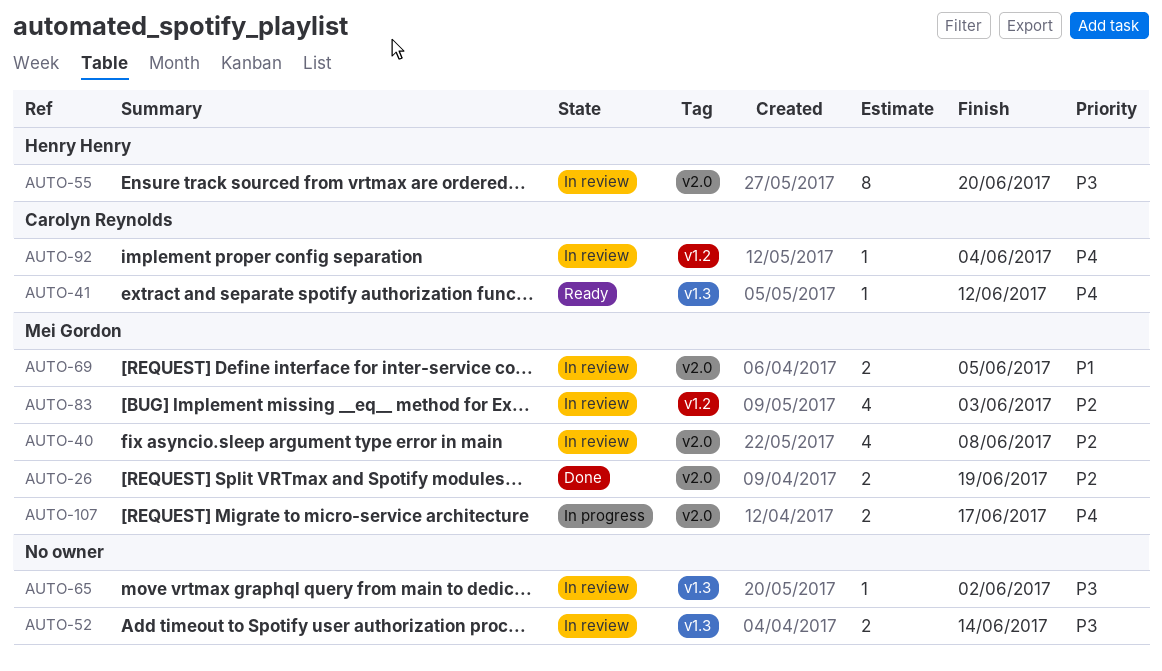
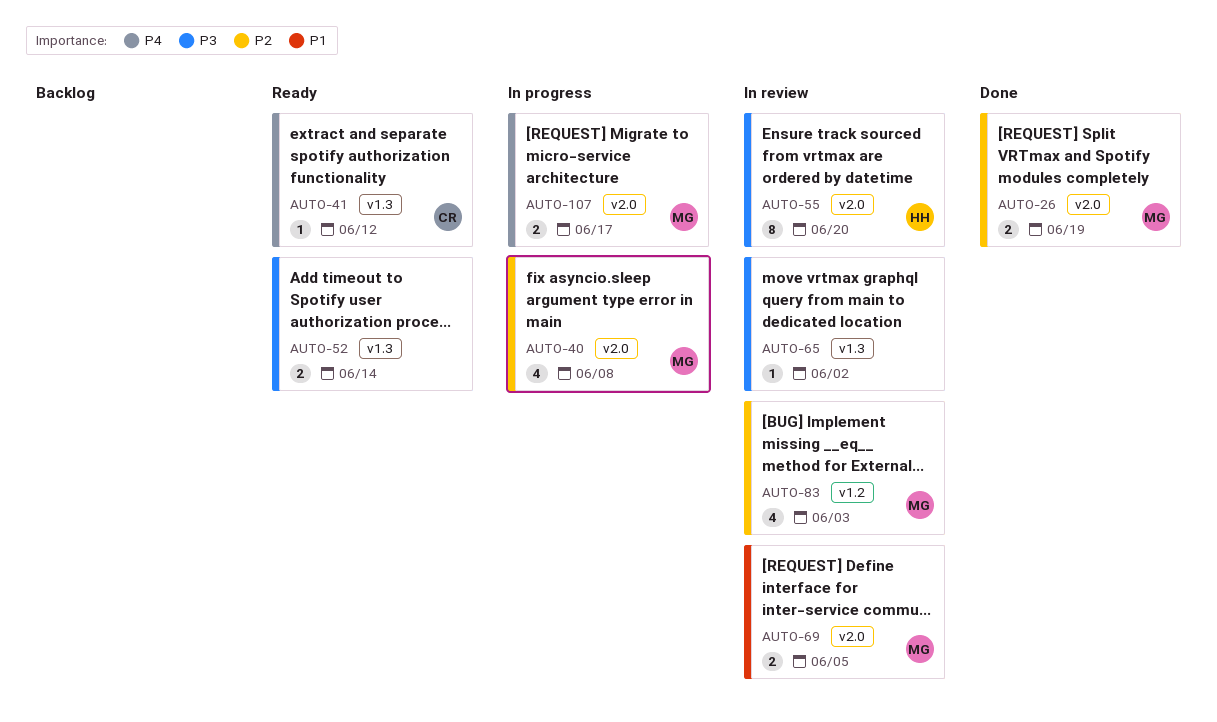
AUTO-40, status: In review -> In progress
AUTO-52, status: In review -> Ready
AUTO-92: present -> none

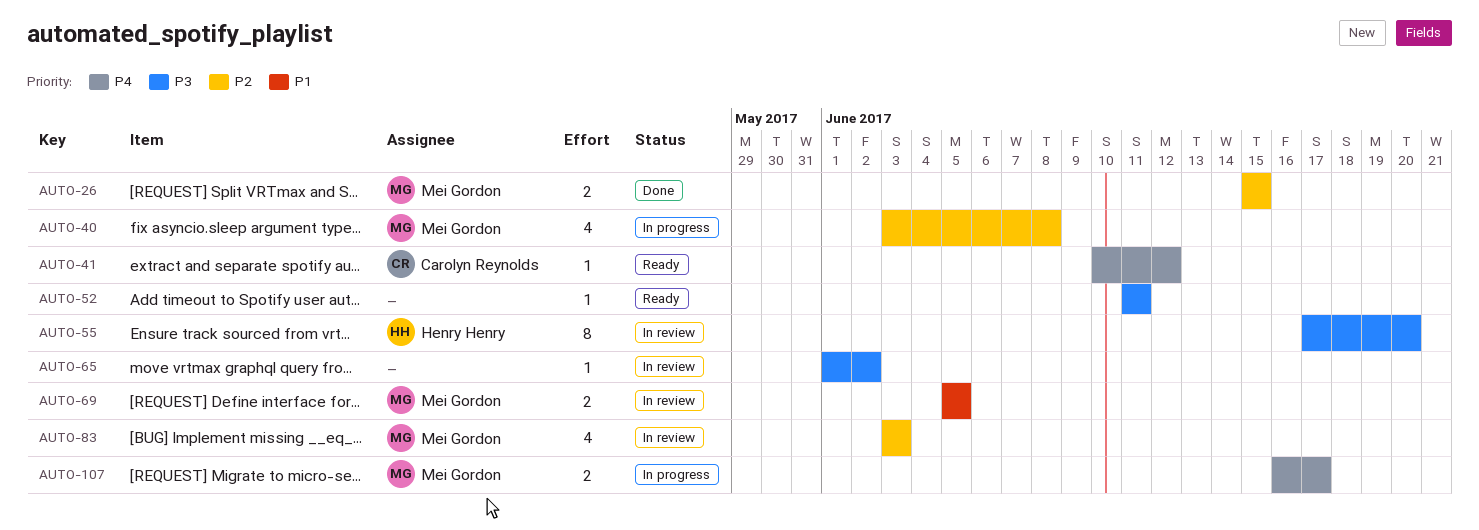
AUTO-26, due: Jun 19 -> Jun 15
AUTO-52, estimate: 2 -> 1
AUTO-52, due: Jun 14 -> Jun 11

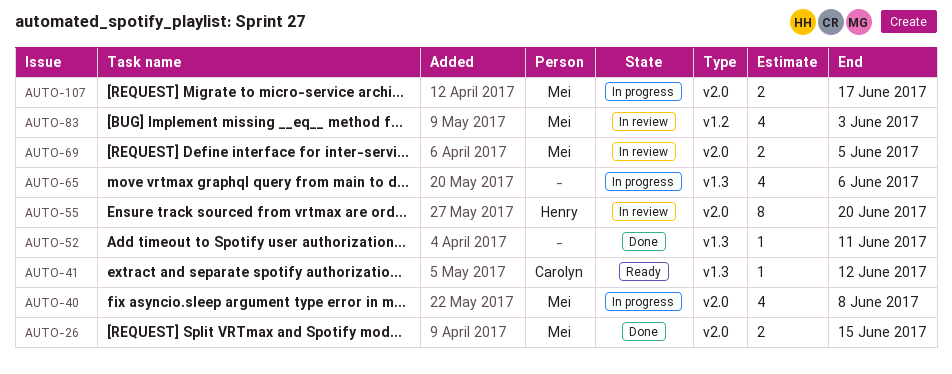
AUTO-52, status: Ready -> Done
AUTO-65, status: In review -> In progress
AUTO-65, estimate: 1 -> 4
AUTO-65, due: Jun 2 -> Jun 6

